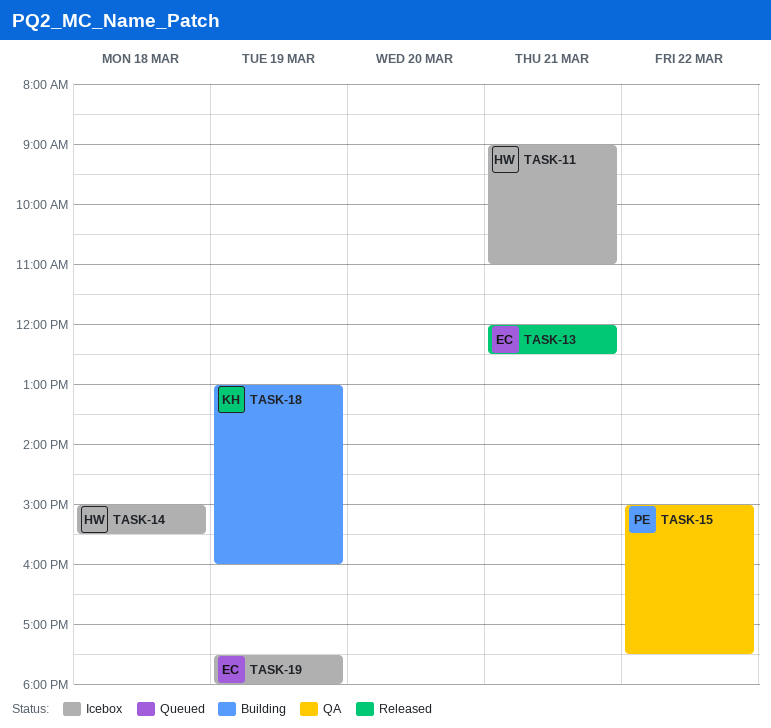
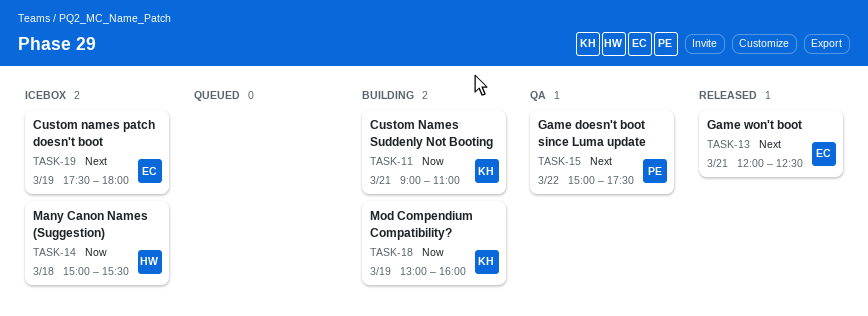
TASK-11, status: Icebox -> Building
TASK-11, owner: HW -> KH

